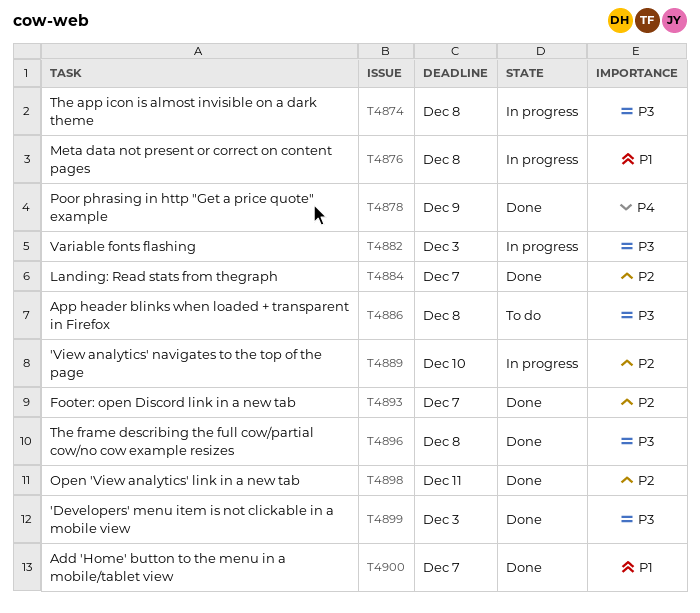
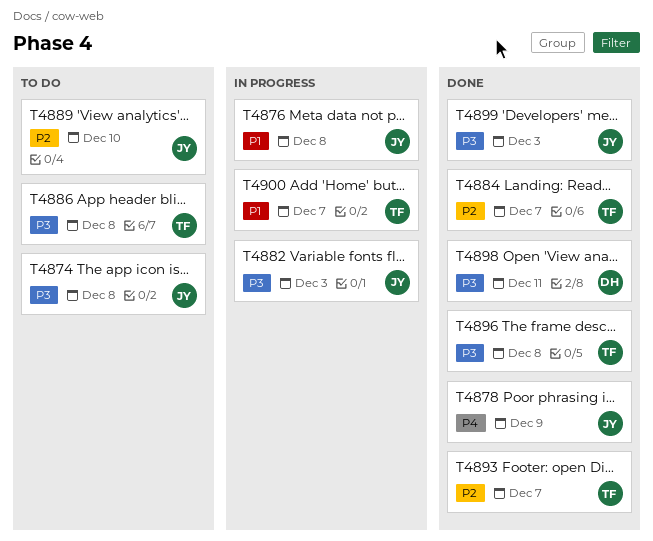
T4874, status: In progress -> To do
T4889, status: In progress -> To do
T4898, priority: P2 -> P3
T4900, status: Done -> In progress

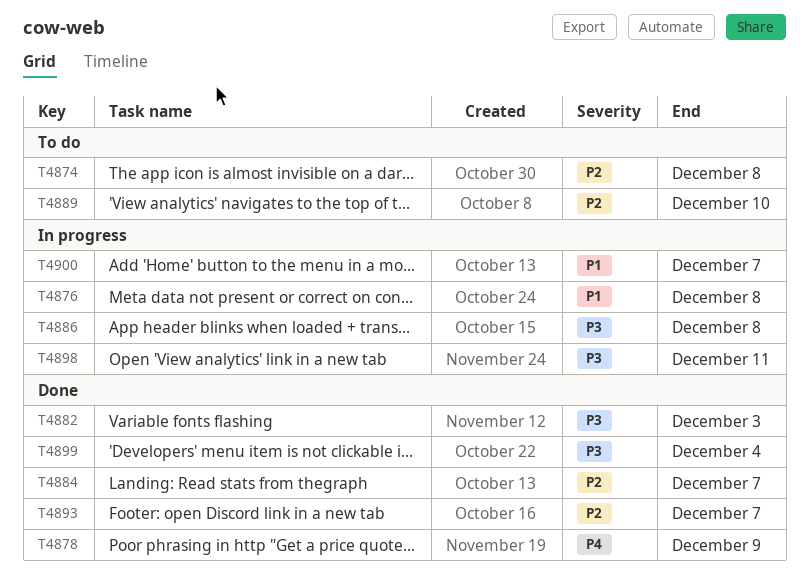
T4874, priority: P3 -> P2
T4882, status: In progress -> Done
T4886, status: To do -> In progress
T4896: present -> none
T4898, status: Done -> In progress
T4899, due: Dec 3 -> Dec 4

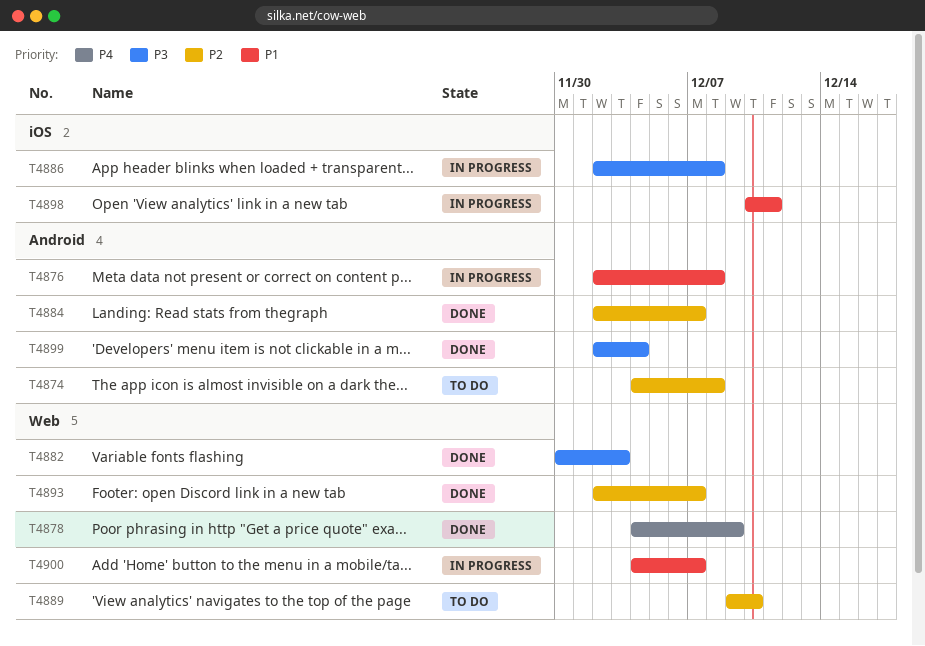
T4898, priority: P3 -> P1

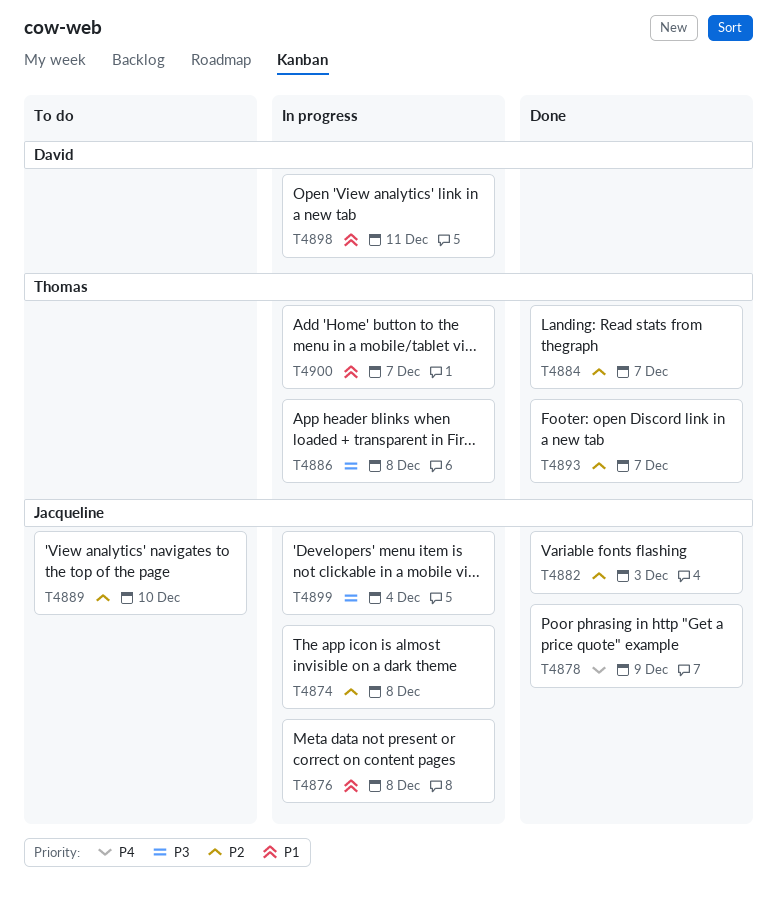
T4874, status: To do -> In progress
T4882, priority: P3 -> P2
T4899, status: Done -> In progress

